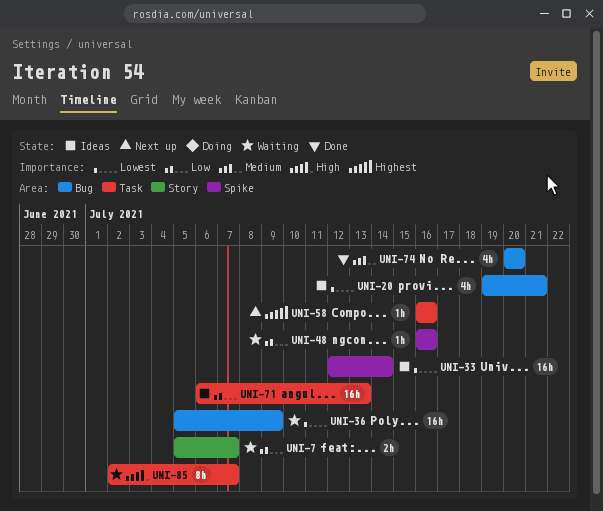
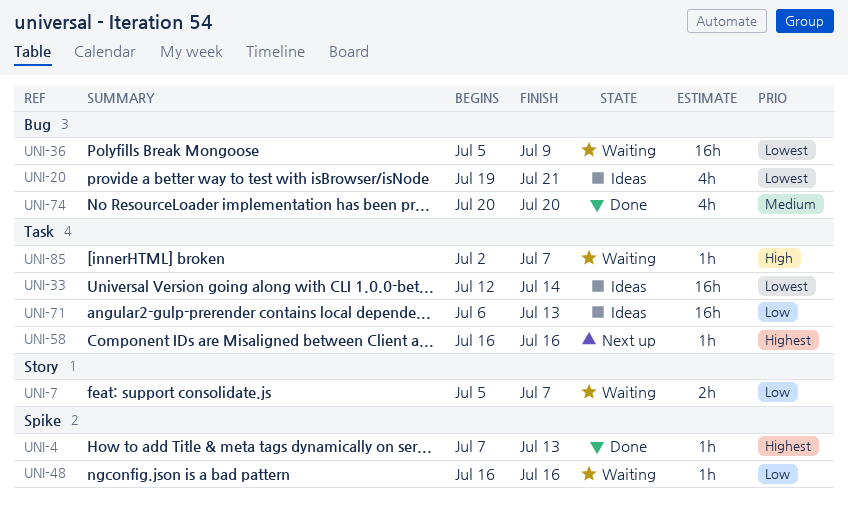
UNI-4: none -> present
UNI-33, label: Spike -> Task
UNI-85, estimate: 8h -> 1h

